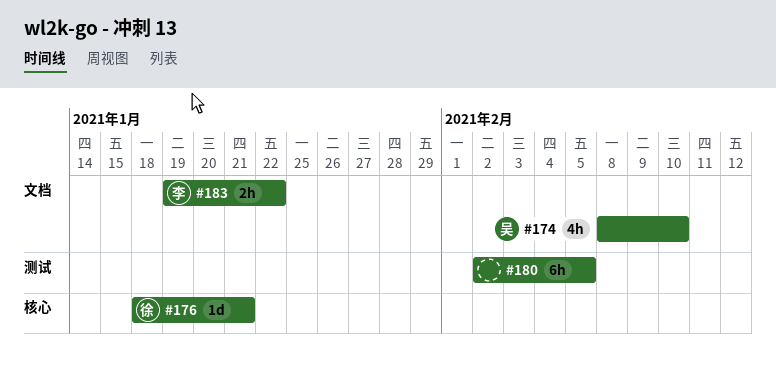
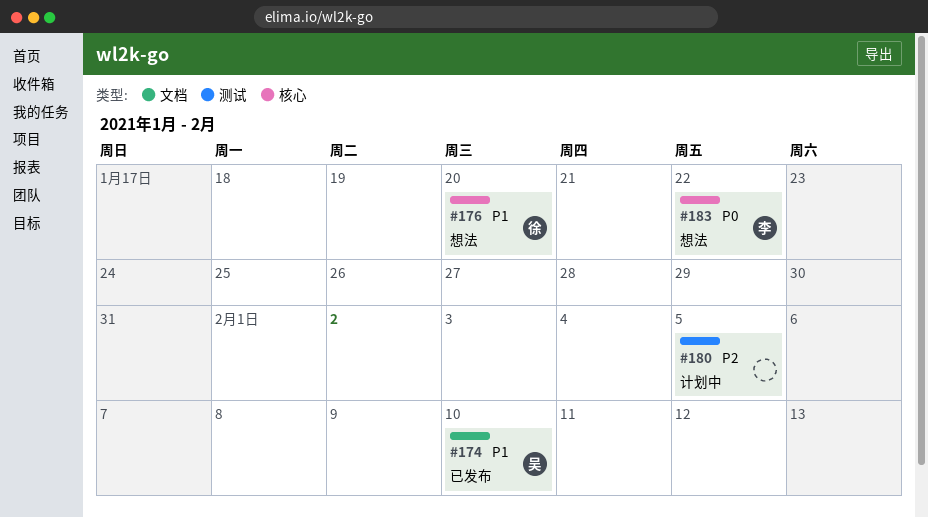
#176, due: Jan 21 -> Jan 20
#183, label: 文档 -> 核心

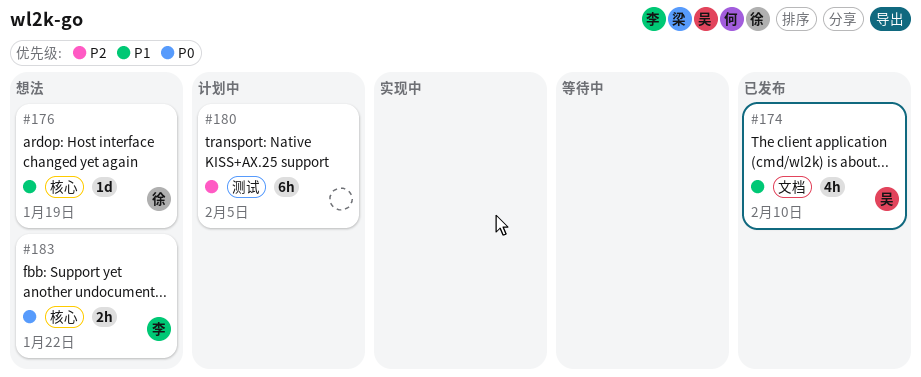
#176, due: Jan 20 -> Jan 19

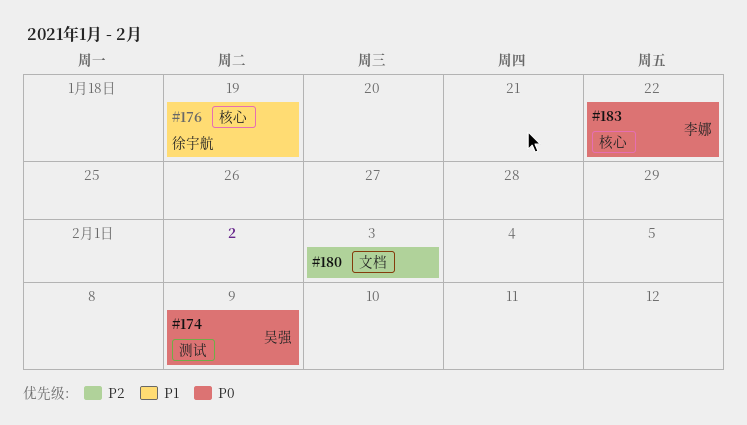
#174, priority: P1 -> P0
#174, label: 文档 -> 测试
#174, due: Feb 10 -> Feb 9
#180, label: 测试 -> 文档
#180, due: Feb 5 -> Feb 3

